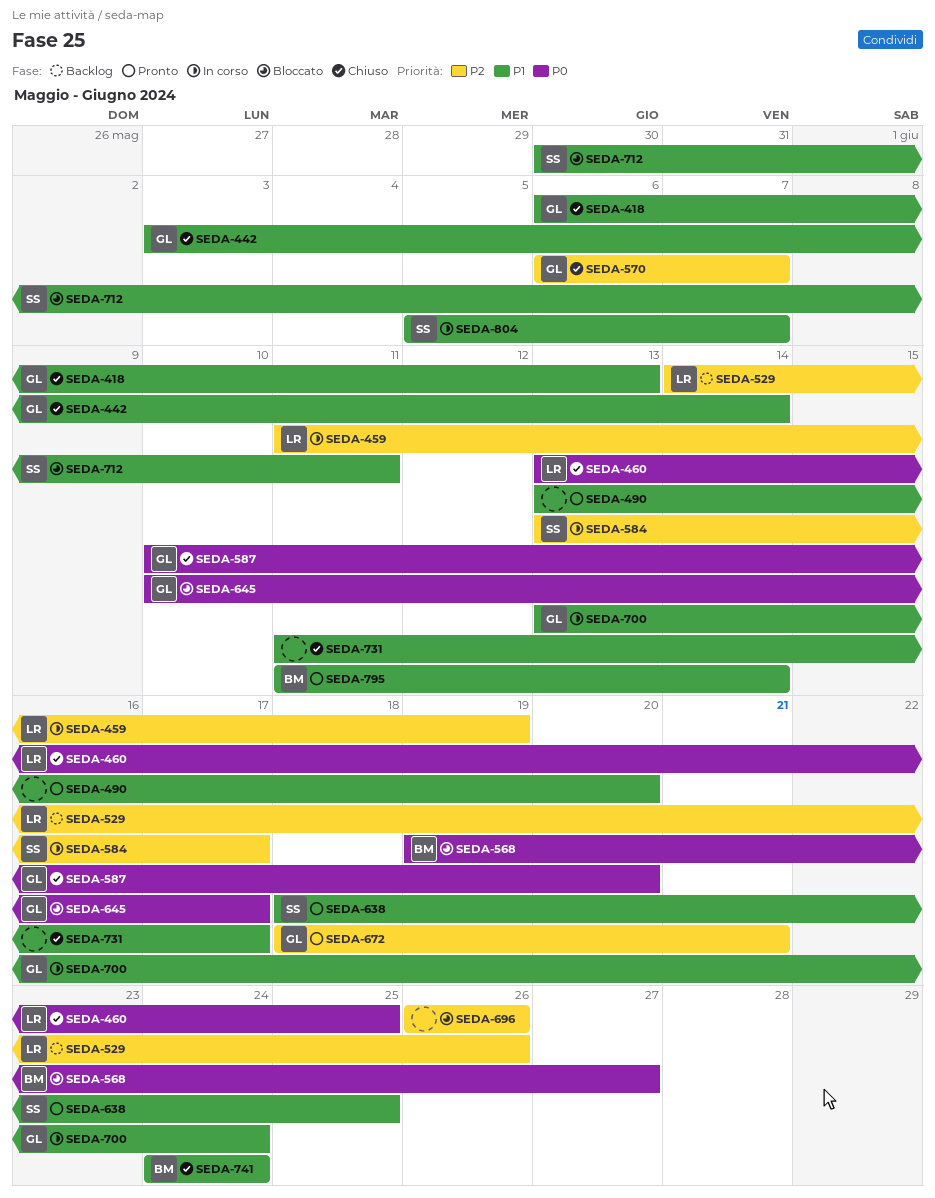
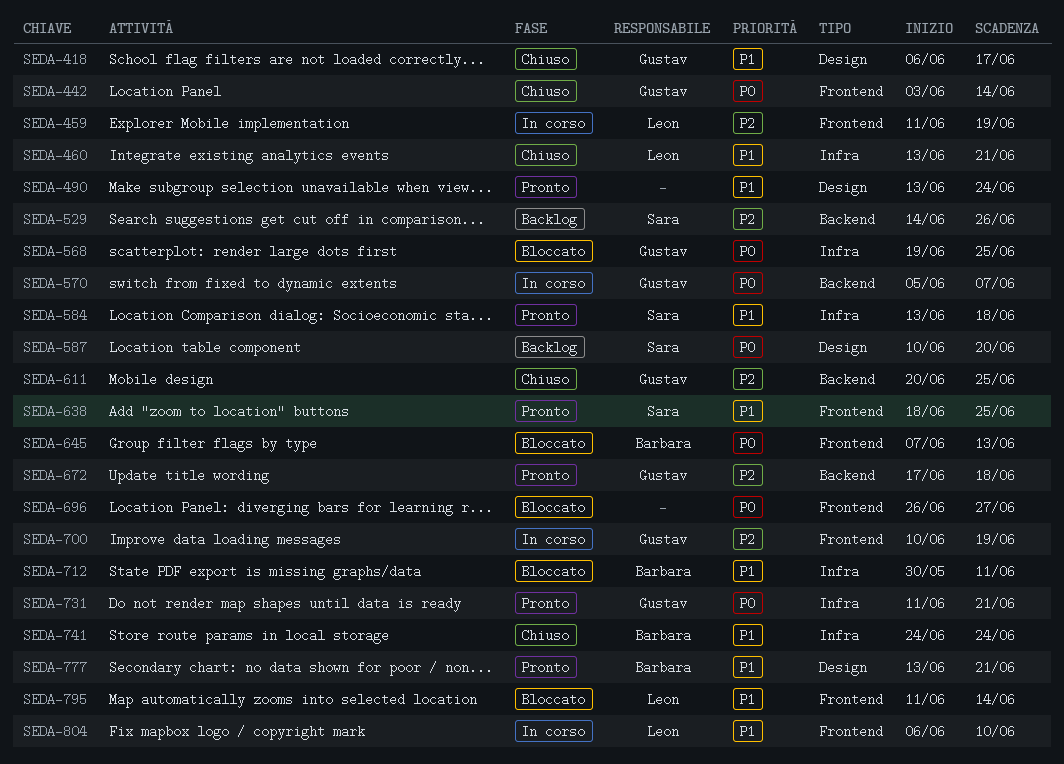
SEDA-418, due: Jun 13 -> Jun 17
SEDA-442, priority: P1 -> P0
SEDA-460, priority: P0 -> P1
SEDA-460, due: Jun 25 -> Jun 21
SEDA-490, due: Jun 20 -> Jun 24
SEDA-529, owner: Leon -> Sara
SEDA-568, owner: Barbara -> Gustav
SEDA-568, due: Jun 27 -> Jun 25
SEDA-570, status: Chiuso -> In corso
SEDA-570, priority: P2 -> P0
SEDA-570, start: Jun 6 -> Jun 5
SEDA-584, status: In corso -> Pronto
SEDA-584, priority: P2 -> P1
SEDA-584, due: Jun 17 -> Jun 18
SEDA-587, status: Chiuso -> Backlog
SEDA-587, owner: Gustav -> Sara
SEDA-611: none -> present
SEDA-645, owner: Gustav -> Barbara
SEDA-645, start: Jun 10 -> Jun 7
SEDA-645, due: Jun 17 -> Jun 13
SEDA-672, start: Jun 18 -> Jun 17
SEDA-672, due: Jun 21 -> Jun 18
SEDA-696, priority: P2 -> P0
SEDA-696, due: Jun 26 -> Jun 27
SEDA-700, priority: P1 -> P2
SEDA-700, start: Jun 13 -> Jun 10
SEDA-700, due: Jun 24 -> Jun 19
SEDA-712, owner: Sara -> Barbara
SEDA-731, status: Chiuso -> Pronto
SEDA-731, owner: none -> Gustav
SEDA-731, priority: P1 -> P0
SEDA-731, due: Jun 17 -> Jun 21
SEDA-777: none -> present
SEDA-795, status: Pronto -> Bloccato
SEDA-795, owner: Barbara -> Leon
SEDA-804, owner: Sara -> Leon
SEDA-804, start: Jun 5 -> Jun 6
SEDA-804, due: Jun 7 -> Jun 10

